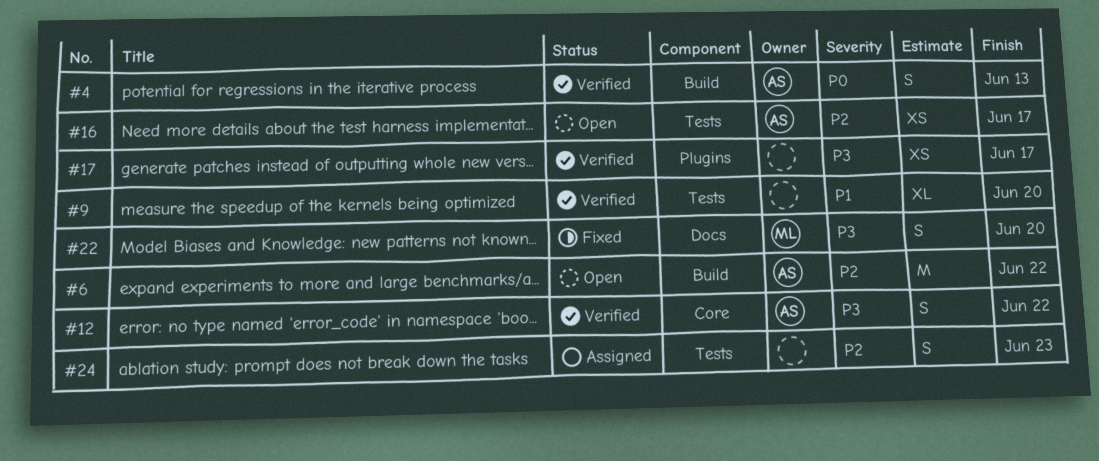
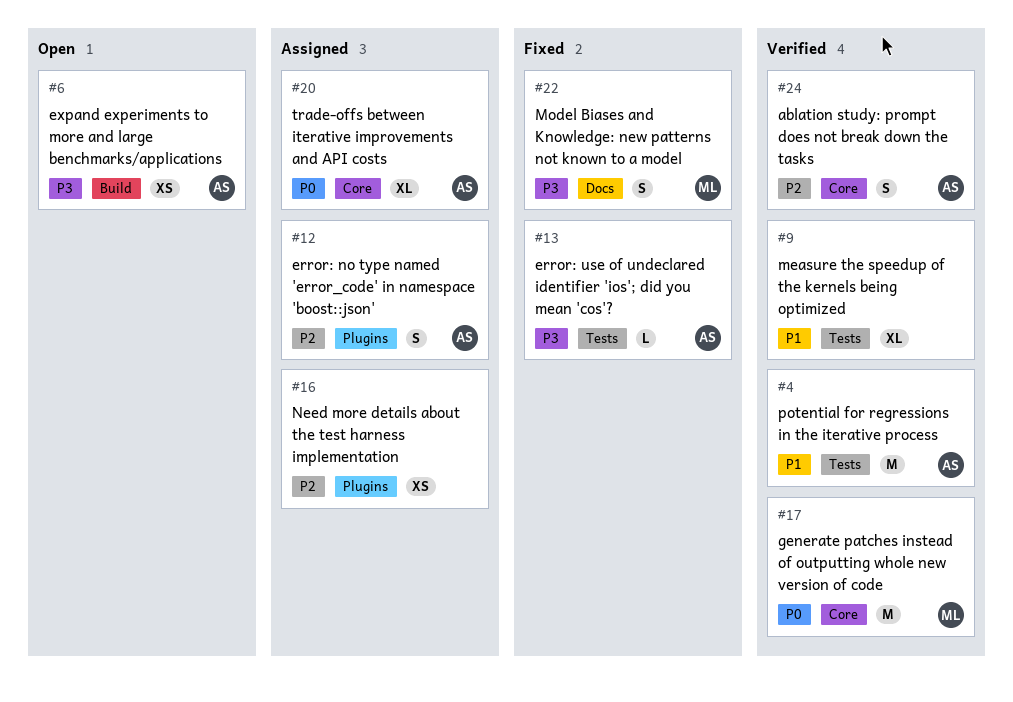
#4, priority: P0 -> P1
#4, label: Build -> Tests
#4, estimate: S -> M
#6, priority: P2 -> P3
#6, estimate: M -> XS
#12, status: Verified -> Assigned
#12, priority: P3 -> P2
#12, label: Core -> Plugins
#13: none -> present
#16, status: Open -> Assigned
#16, owner: AS -> none
#16, label: Tests -> Plugins
#17, owner: none -> ML
#17, priority: P3 -> P0
#17, label: Plugins -> Core
#17, estimate: XS -> M
#20: none -> present
#24, status: Assigned -> Verified
#24, owner: none -> AS
#24, label: Tests -> Core

